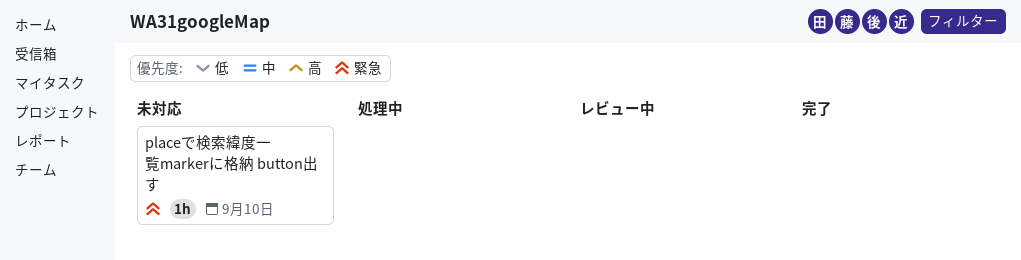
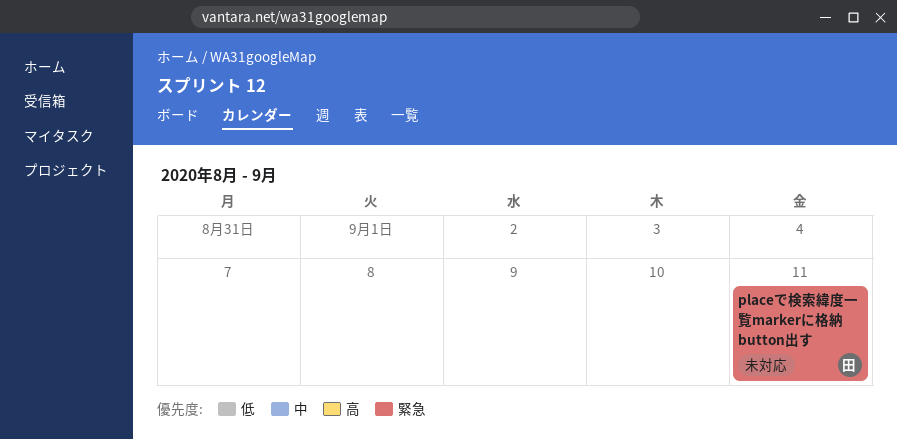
placeで検索緯度一覧markerに格納 button出す, due: Sep 10 -> Sep 11

